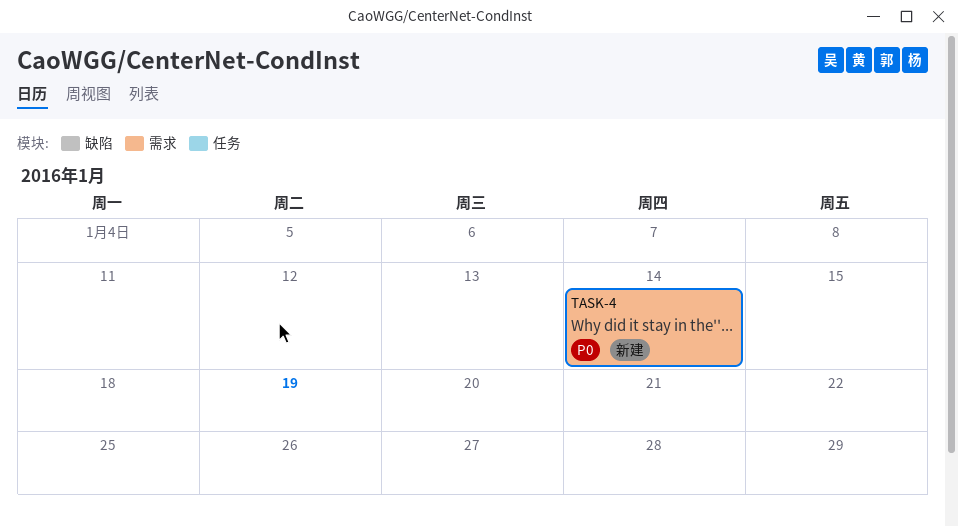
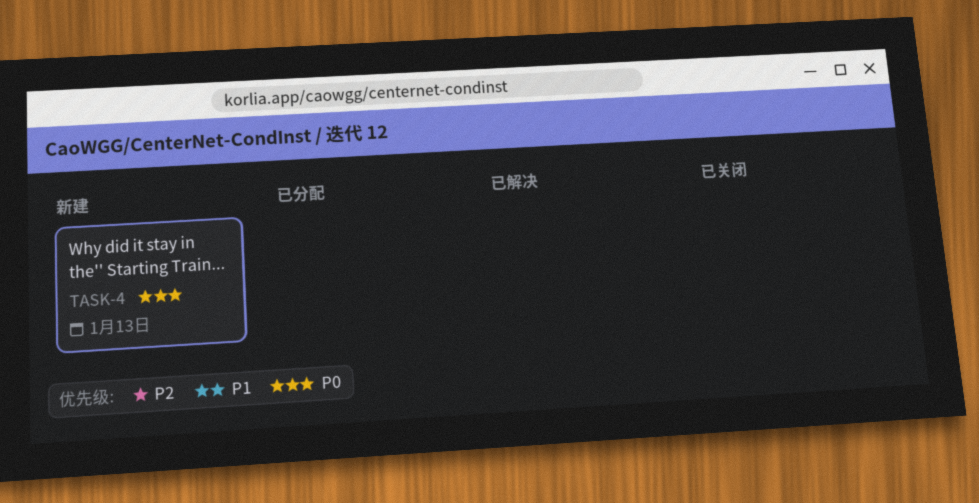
TASK-4, due: Jan 14 -> Jan 13

